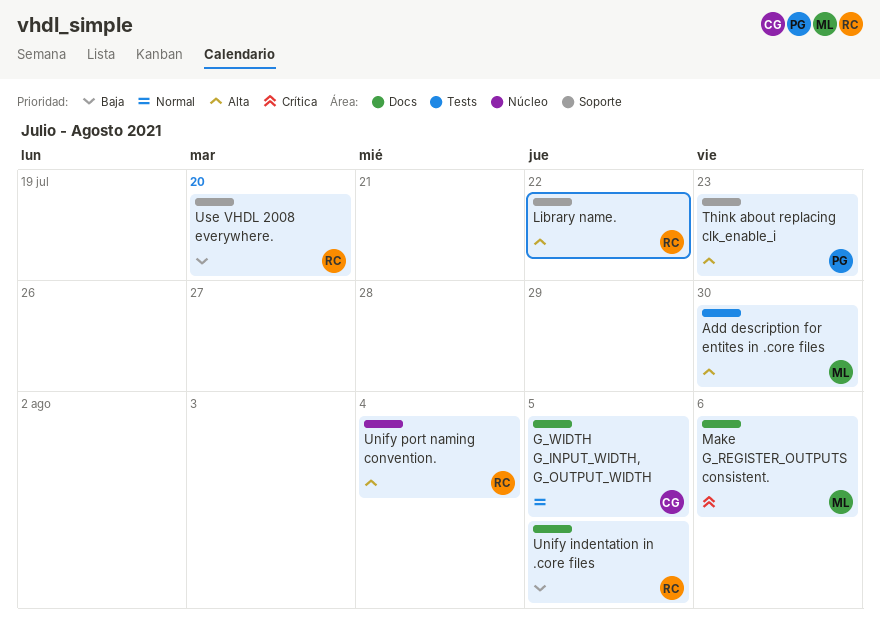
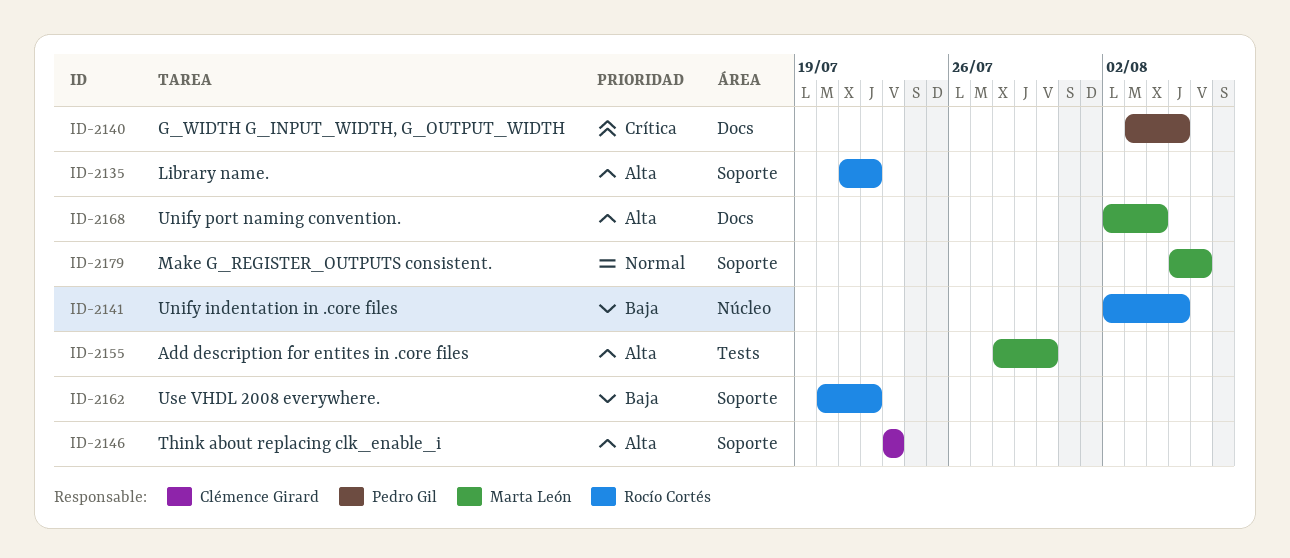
G_WIDTH G_INPUT_WIDTH, G_OUTPUT_WIDTH, owner: Clémence Girard -> Pedro Gil
G_WIDTH G_INPUT_WIDTH, G_OUTPUT_WIDTH, priority: Normal -> Crítica
Make G_REGISTER_OUTPUTS consistent., priority: Crítica -> Normal
Make G_REGISTER_OUTPUTS consistent., label: Docs -> Soporte
Think about replacing clk_enable_i, owner: Pedro Gil -> Clémence Girard
Unify indentation in .core files, label: Docs -> Núcleo
Unify port naming convention., owner: Rocío Cortés -> Marta León
Unify port naming convention., label: Núcleo -> Docs
Use VHDL 2008 everywhere., due: Jul 20 -> Jul 22

